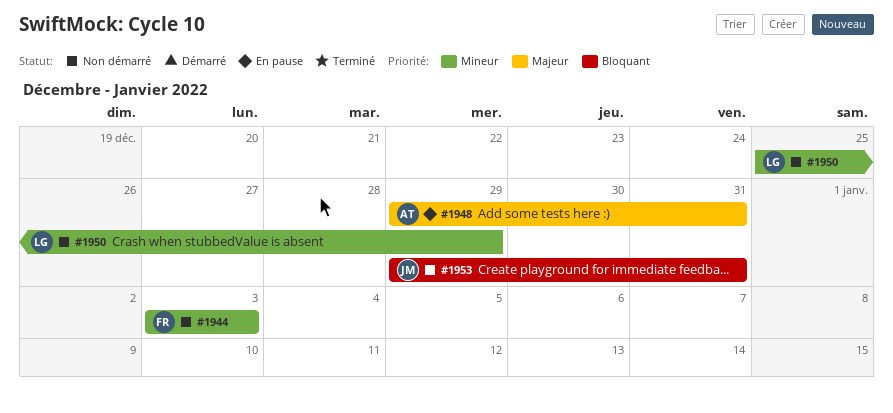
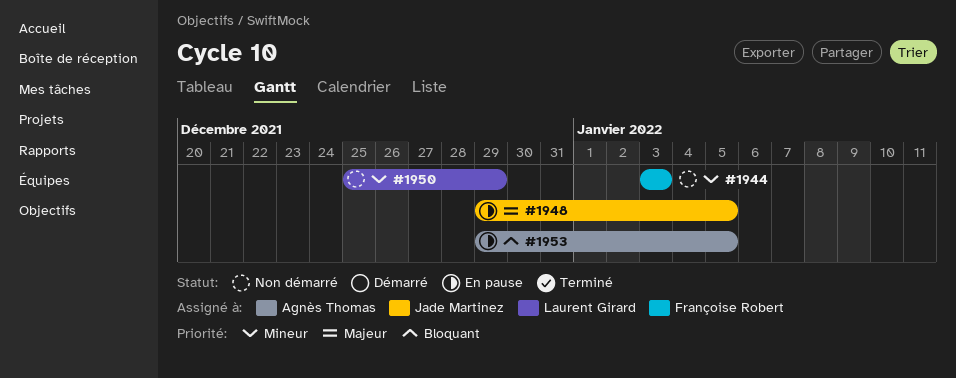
#1948, owner: Agnès Thomas -> Jade Martinez
#1948, due: Dec 31 -> Jan 5
#1953, status: Non démarré -> En pause
#1953, owner: Jade Martinez -> Agnès Thomas
#1953, due: Dec 31 -> Jan 5

